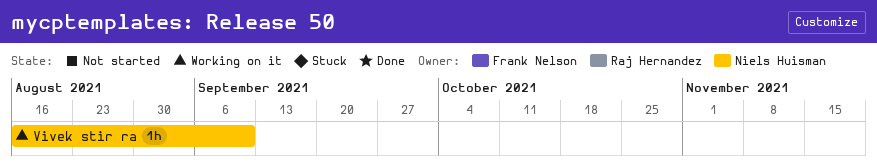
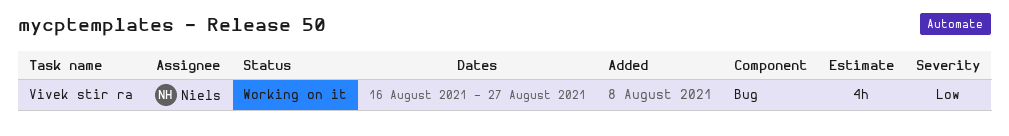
Vivek stir ra, estimate: 1h -> 4h
Vivek stir ra, due: Sep 10 -> Aug 27

